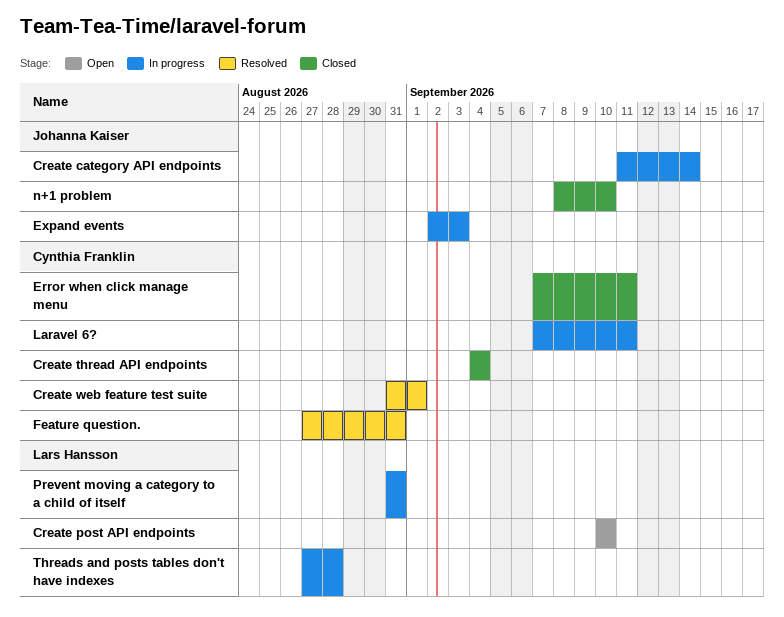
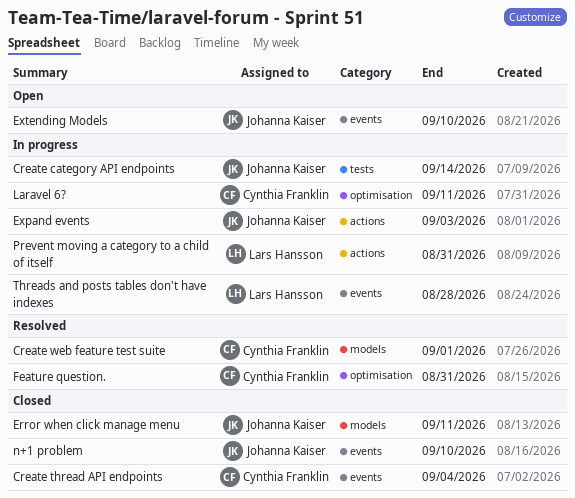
Create post API endpoints: present -> none
Error when click manage menu, owner: Cynthia Franklin -> Johanna Kaiser
Extending Models: none -> present

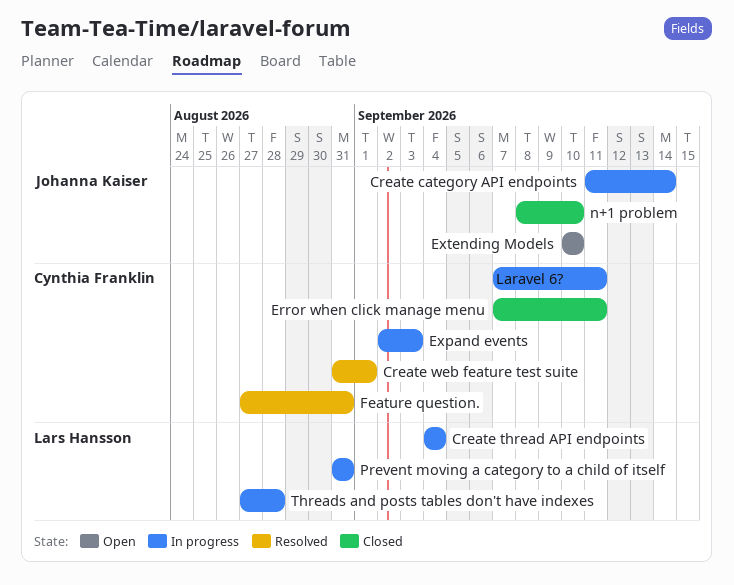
Create thread API endpoints, status: Closed -> In progress
Create thread API endpoints, owner: Cynthia Franklin -> Lars Hansson
Error when click manage menu, owner: Johanna Kaiser -> Cynthia Franklin
Expand events, owner: Johanna Kaiser -> Cynthia Franklin

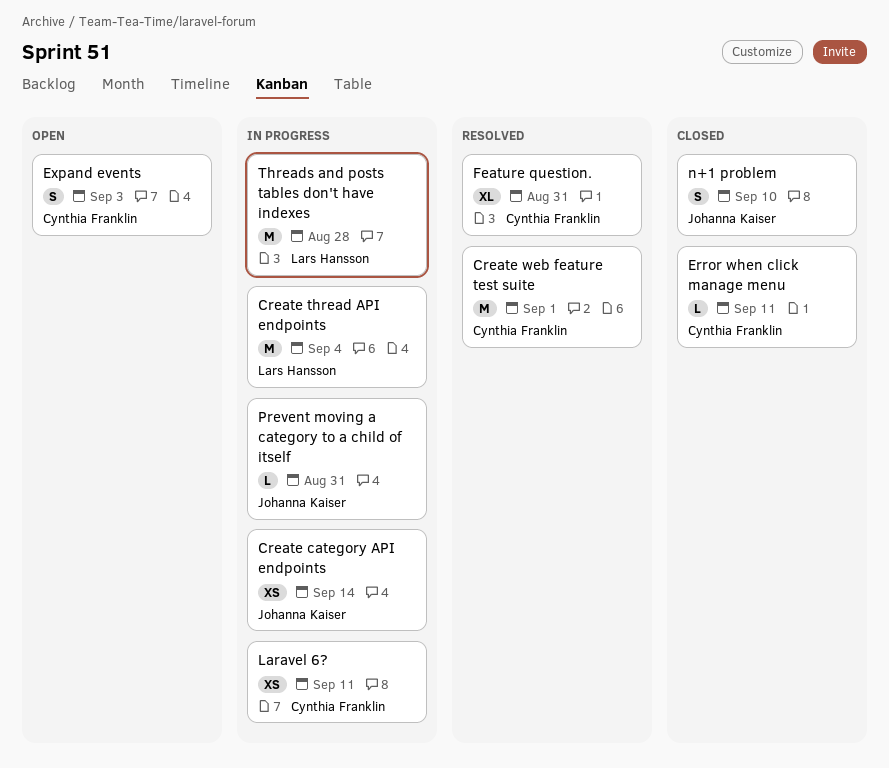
Expand events, status: In progress -> Open
Extending Models: present -> none
Prevent moving a category to a child of itself, owner: Lars Hansson -> Johanna Kaiser

